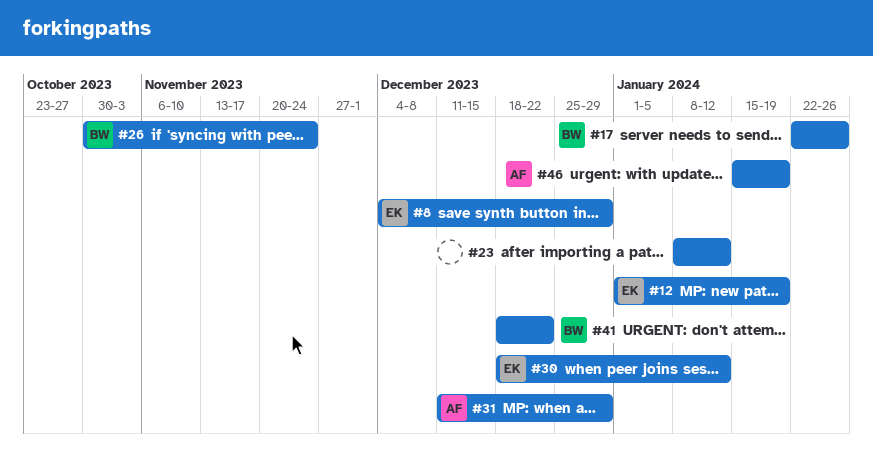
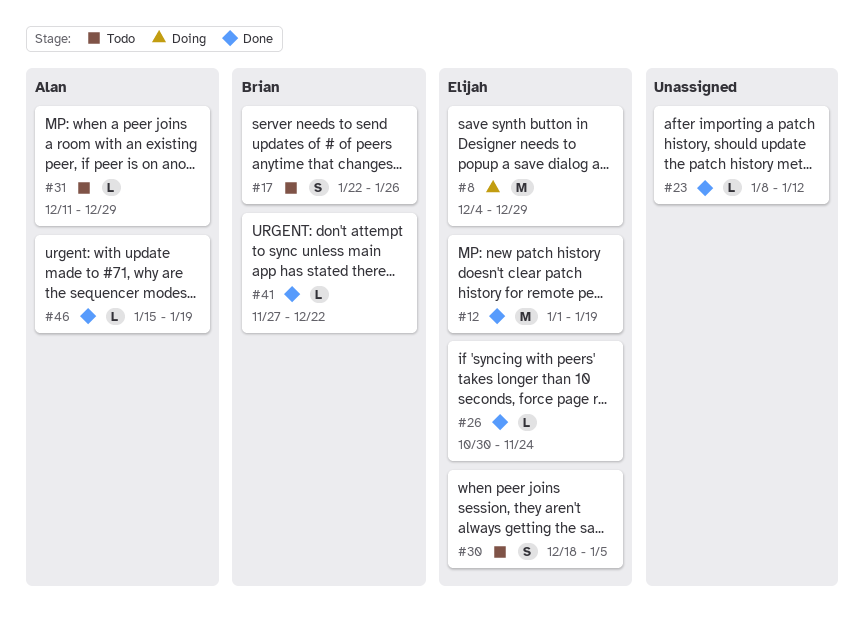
#26, owner: Brian -> Elijah
#30, due: Jan 12 -> Jan 5
#41, start: Dec 18 -> Nov 27

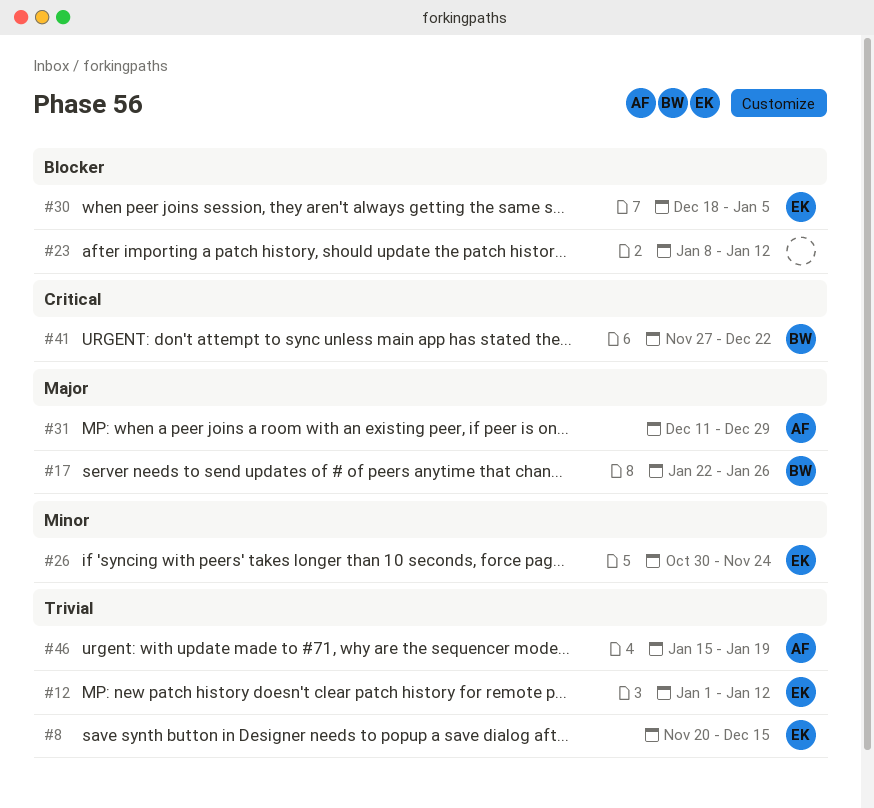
#8, start: Dec 4 -> Nov 20
#8, due: Dec 29 -> Dec 15
#12, due: Jan 19 -> Jan 12

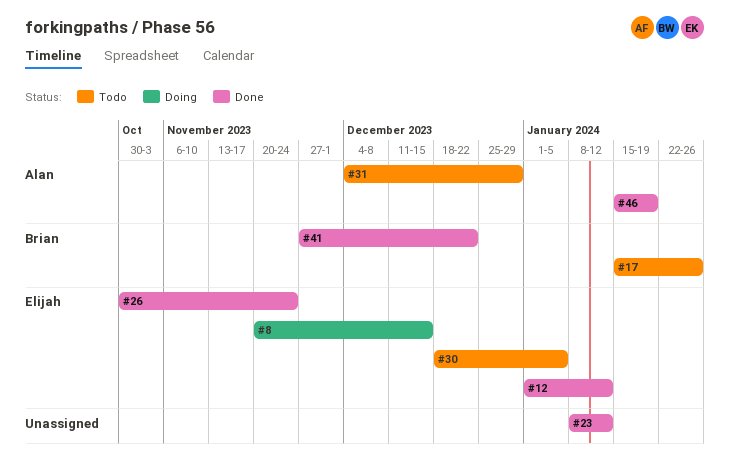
#17, start: Jan 22 -> Jan 15
#31, start: Dec 11 -> Dec 4

